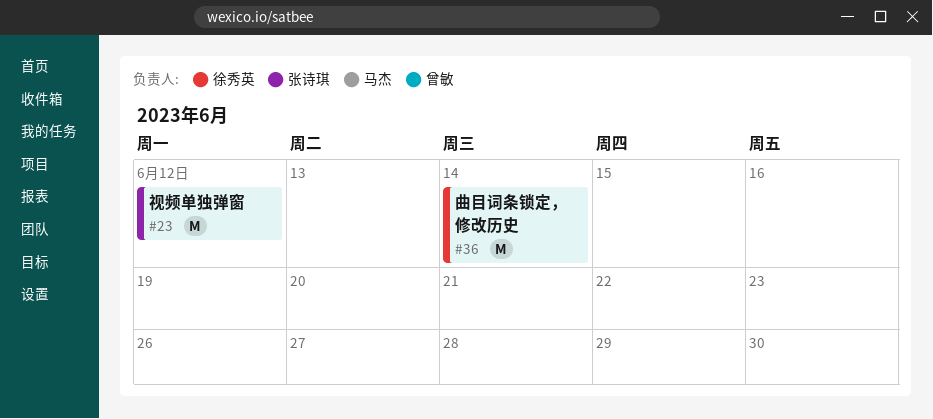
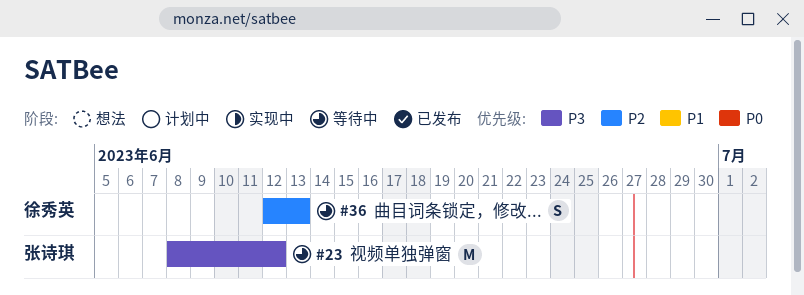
#36, estimate: M -> S
#36, due: Jun 14 -> Jun 13

